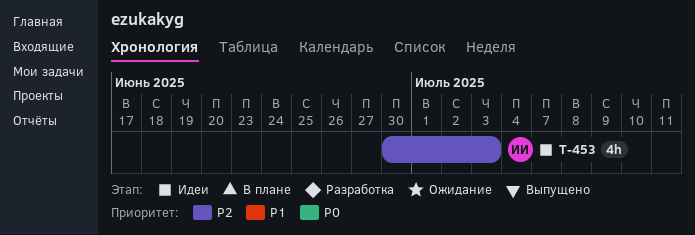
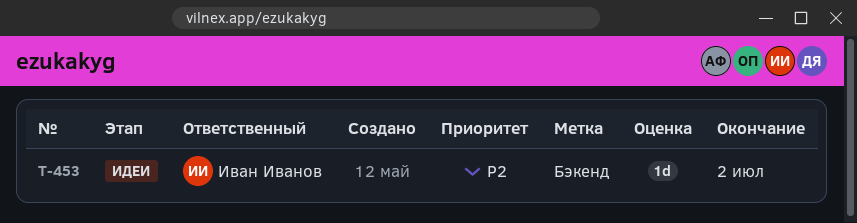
T-453, estimate: 4h -> 1d
T-453, due: Jul 3 -> Jul 2

